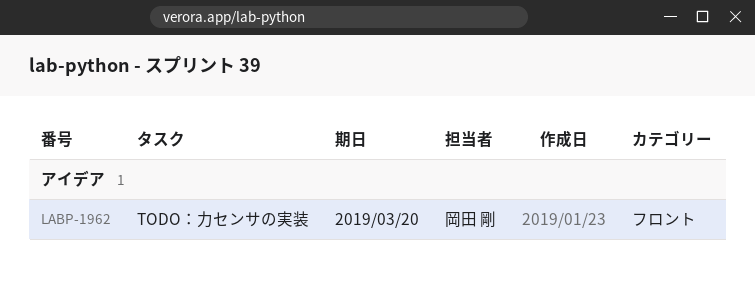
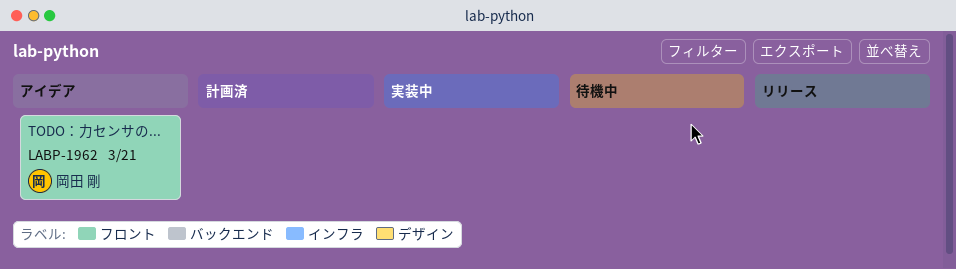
LABP-1962, due: Mar 20 -> Mar 21

